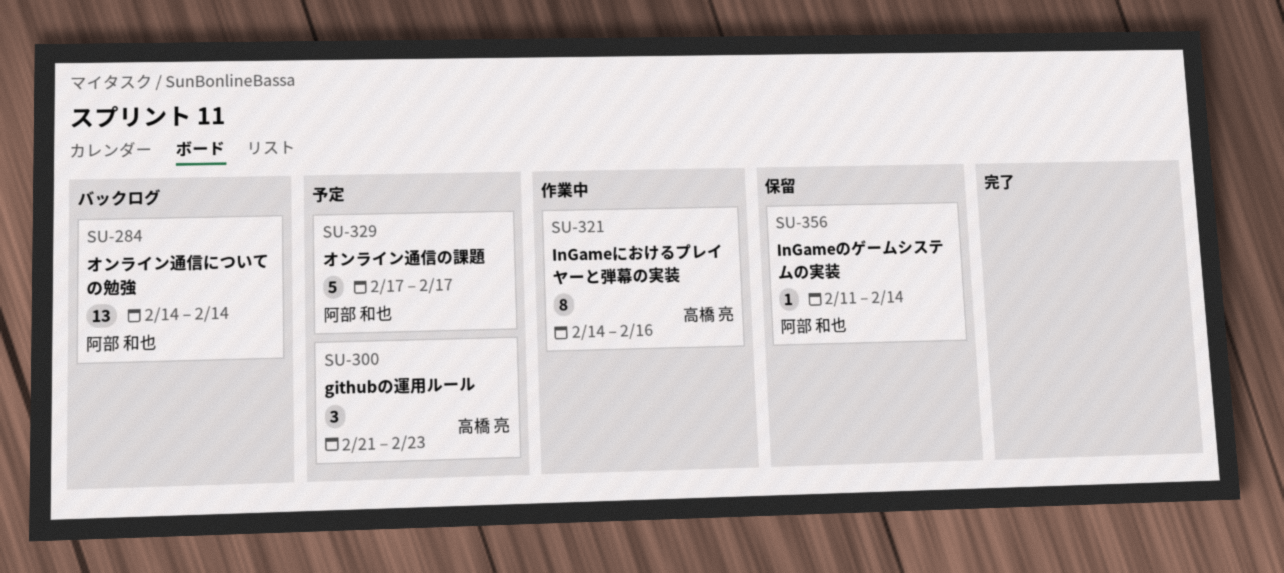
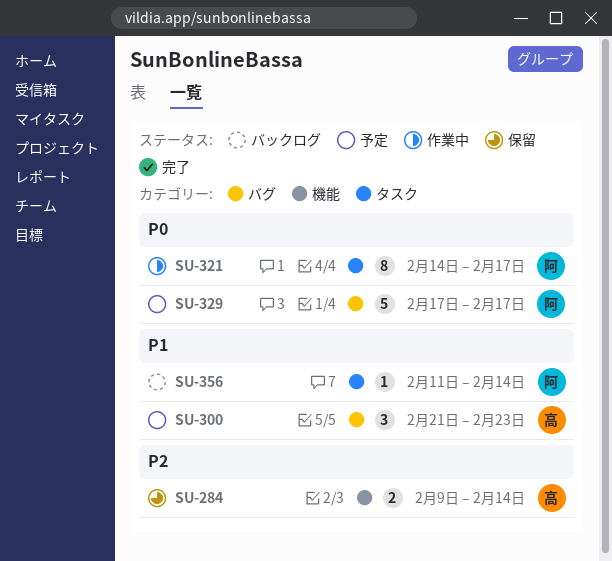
SU-284, status: バックログ -> 保留
SU-284, owner: 阿部 和也 -> 高橋 亮
SU-284, estimate: 13 -> 2
SU-284, start: Feb 14 -> Feb 9
SU-321, owner: 高橋 亮 -> 阿部 和也
SU-321, due: Feb 16 -> Feb 17
SU-356, status: 保留 -> バックログ

